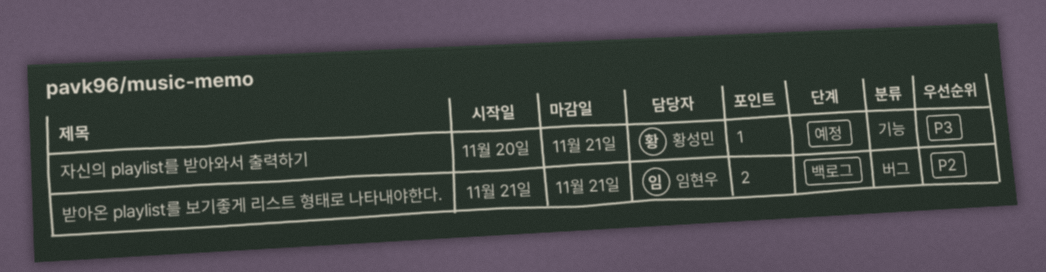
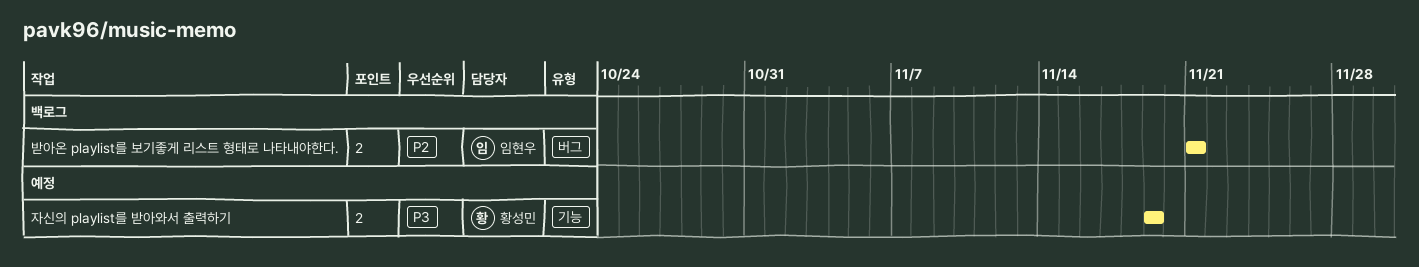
자신의 playlist를 받아와서 출력하기, estimate: 1 -> 2
자신의 playlist를 받아와서 출력하기, start: Nov 20 -> Nov 19
자신의 playlist를 받아와서 출력하기, due: Nov 21 -> Nov 19

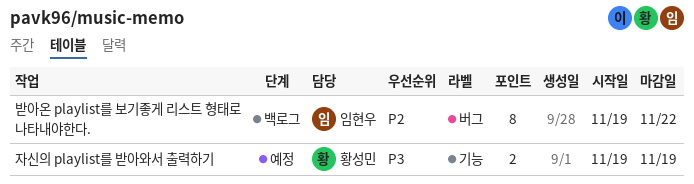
받아온 playlist를 보기좋게 리스트 형태로 나타내야한다., estimate: 2 -> 8
받아온 playlist를 보기좋게 리스트 형태로 나타내야한다., start: Nov 21 -> Nov 19
받아온 playlist를 보기좋게 리스트 형태로 나타내야한다., due: Nov 21 -> Nov 22

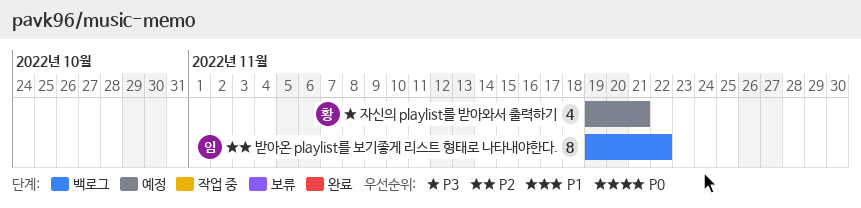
자신의 playlist를 받아와서 출력하기, estimate: 2 -> 4
자신의 playlist를 받아와서 출력하기, due: Nov 19 -> Nov 21

